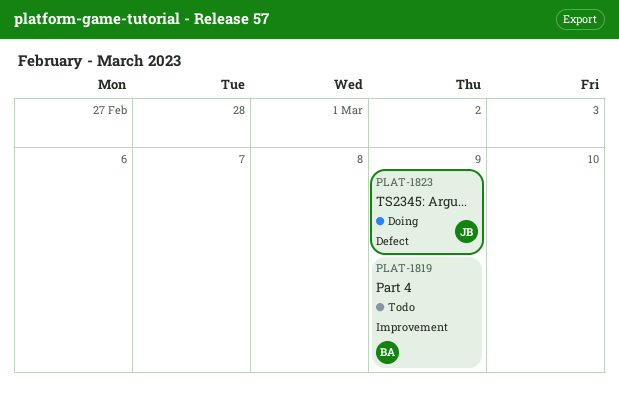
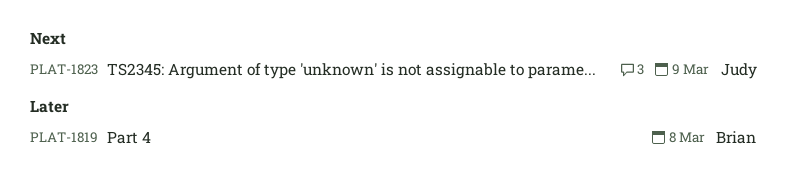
PLAT-1819, due: Mar 9 -> Mar 8

